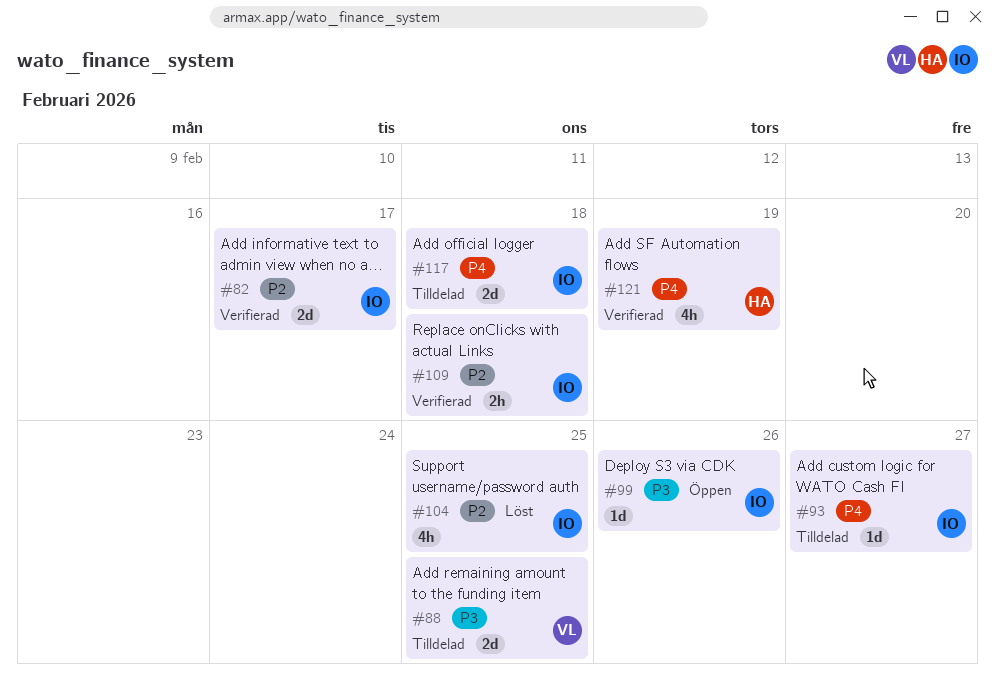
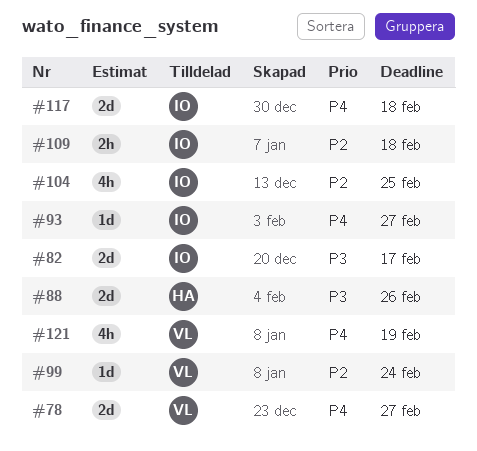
#78: none -> present
#82, priority: P2 -> P3
#88, owner: VL -> HA
#88, due: Feb 25 -> Feb 26
#99, owner: IO -> VL
#99, priority: P3 -> P2
#99, due: Feb 26 -> Feb 24
#121, owner: HA -> VL

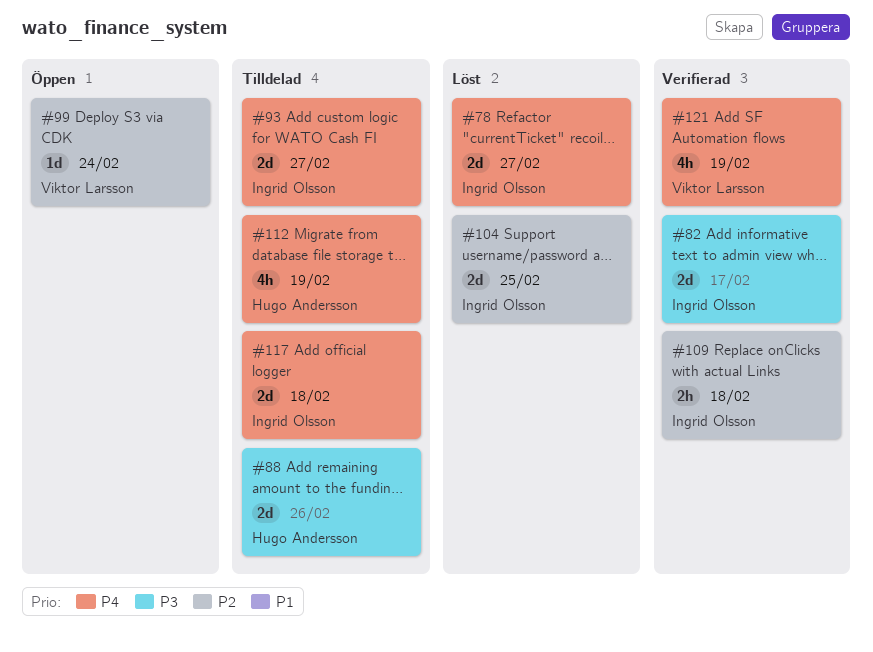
#78, owner: Viktor Larsson -> Ingrid Olsson
#93, estimate: 1d -> 2d
#104, estimate: 4h -> 2d
#112: none -> present

